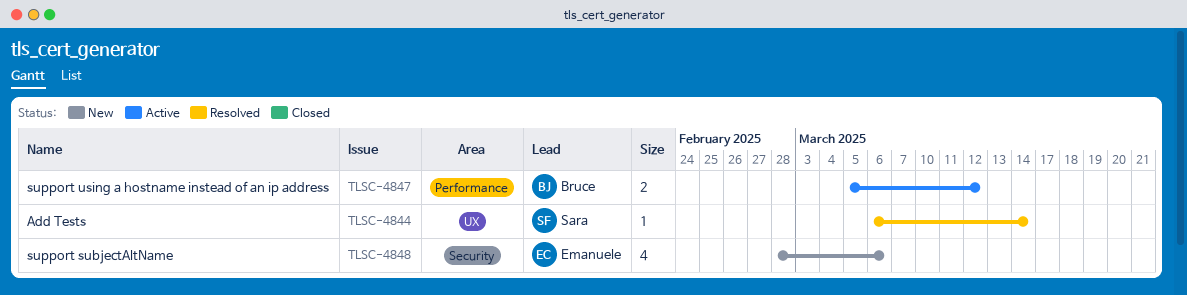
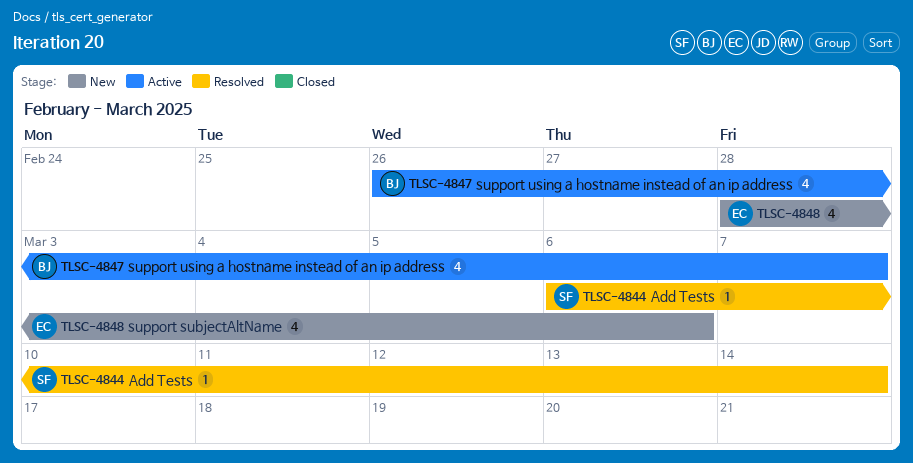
TLSC-4847, estimate: 2 -> 4
TLSC-4847, start: Mar 5 -> Feb 26
TLSC-4847, due: Mar 12 -> Mar 7

